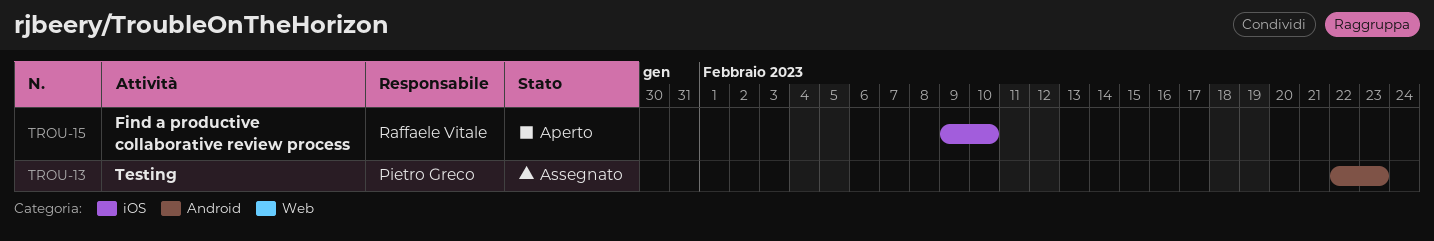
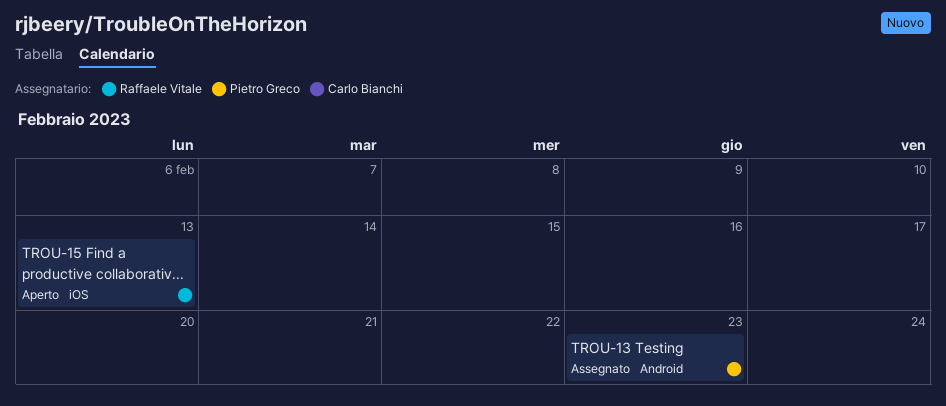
TROU-15, due: Feb 10 -> Feb 13

